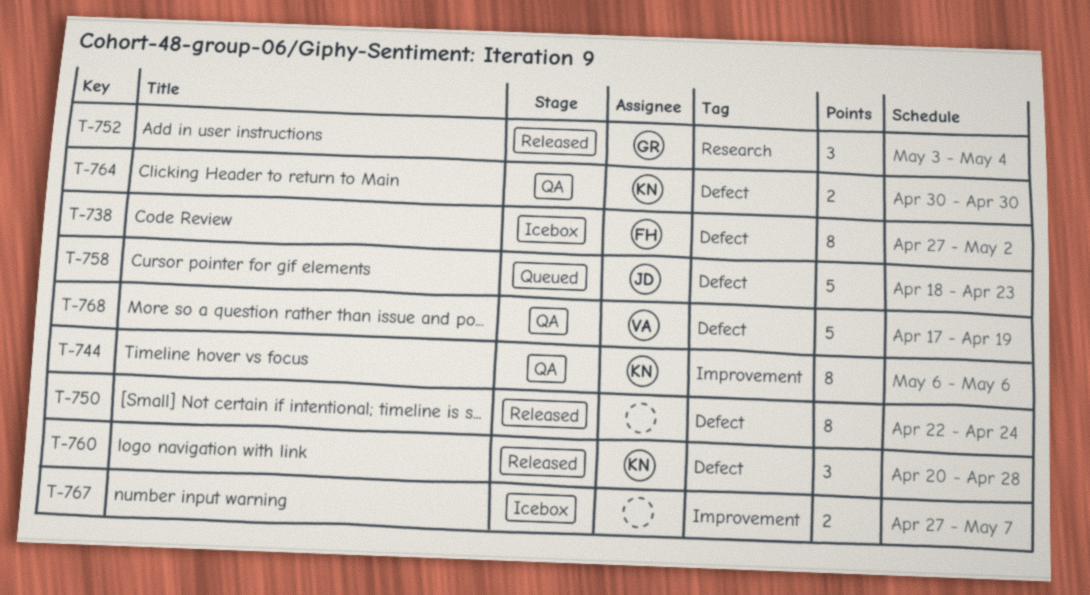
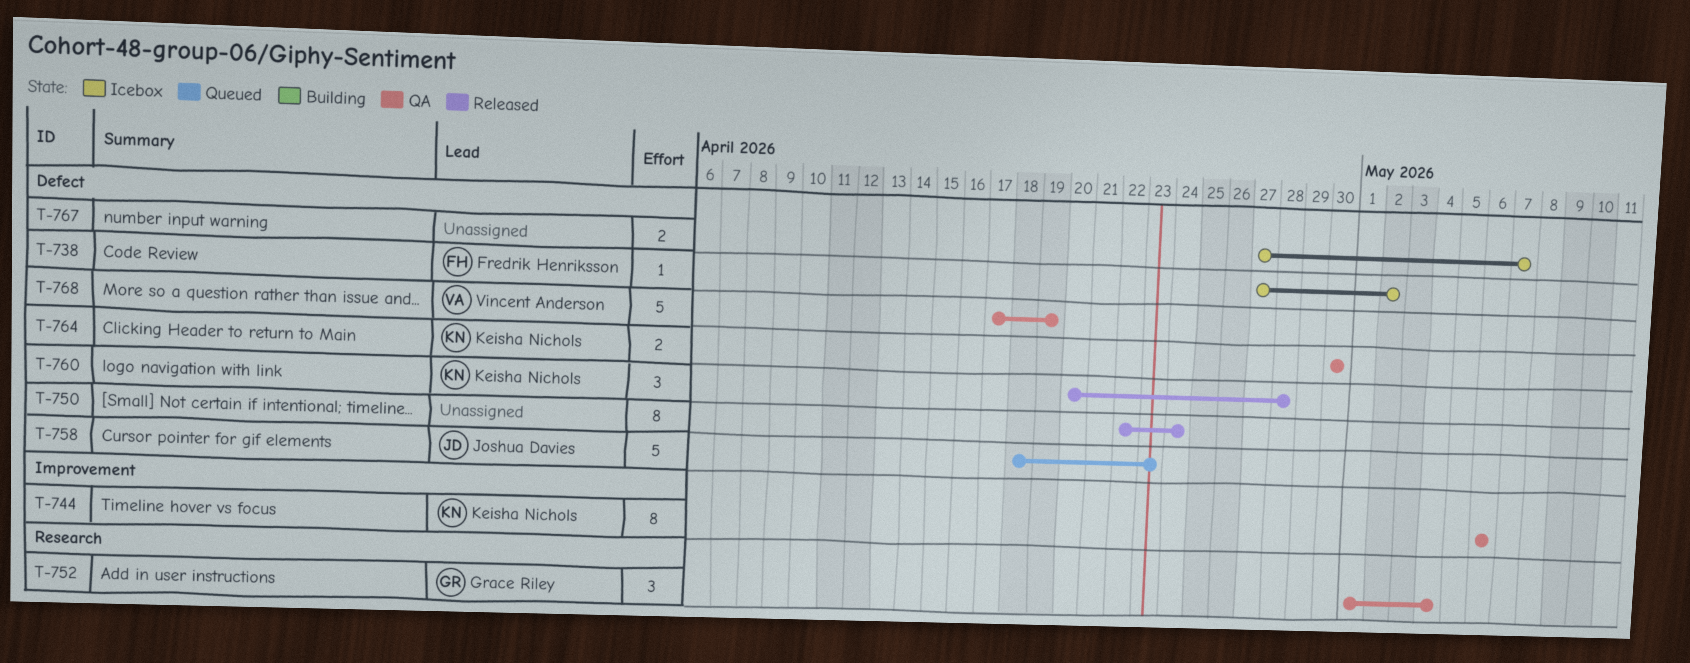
T-738, estimate: 8 -> 1
T-752, status: Released -> QA
T-752, start: May 3 -> May 1
T-767, label: Improvement -> Defect

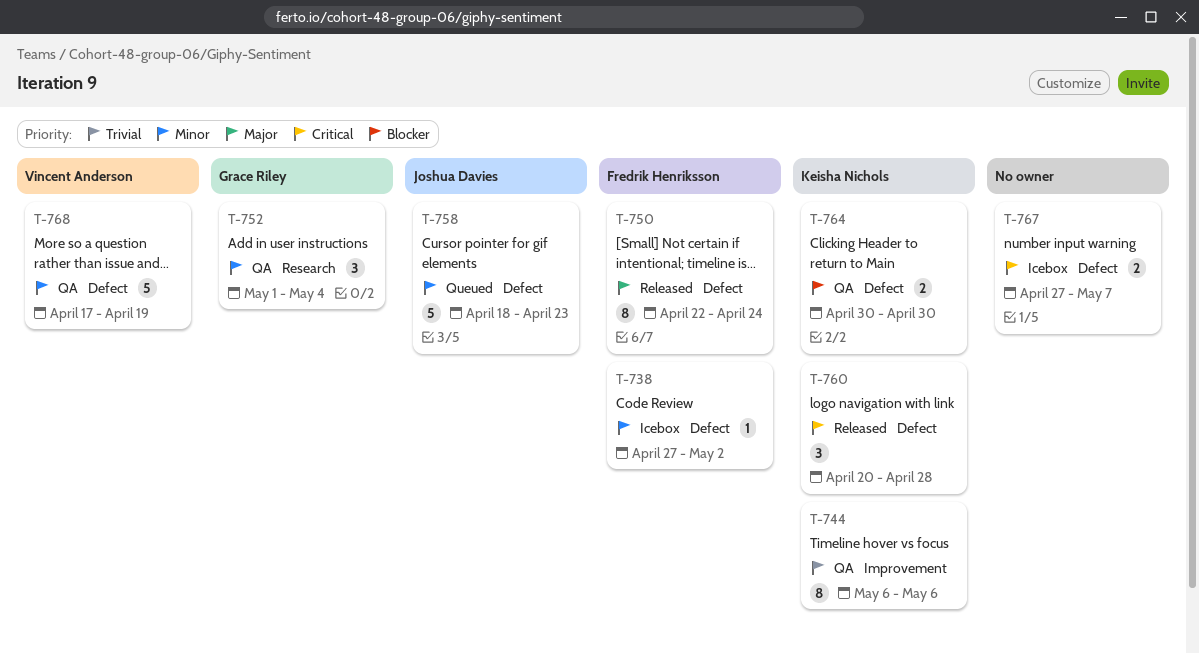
T-750, owner: none -> Fredrik Henriksson

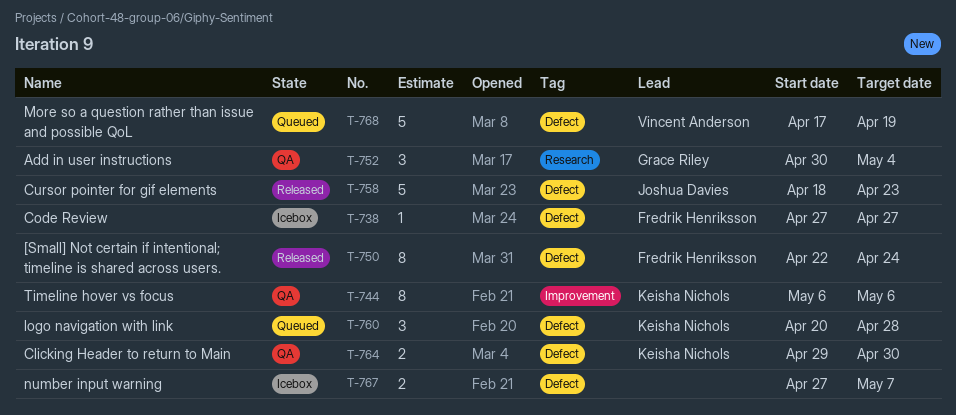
T-738, due: May 2 -> Apr 27
T-752, start: May 1 -> Apr 30
T-758, status: Queued -> Released
T-760, status: Released -> Queued
T-764, start: Apr 30 -> Apr 29
T-768, status: QA -> Queued

